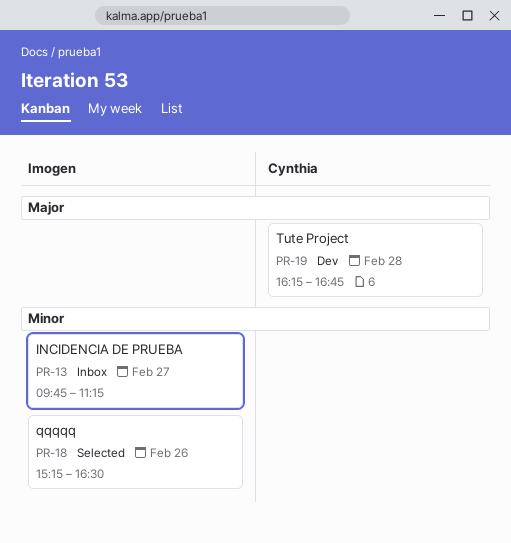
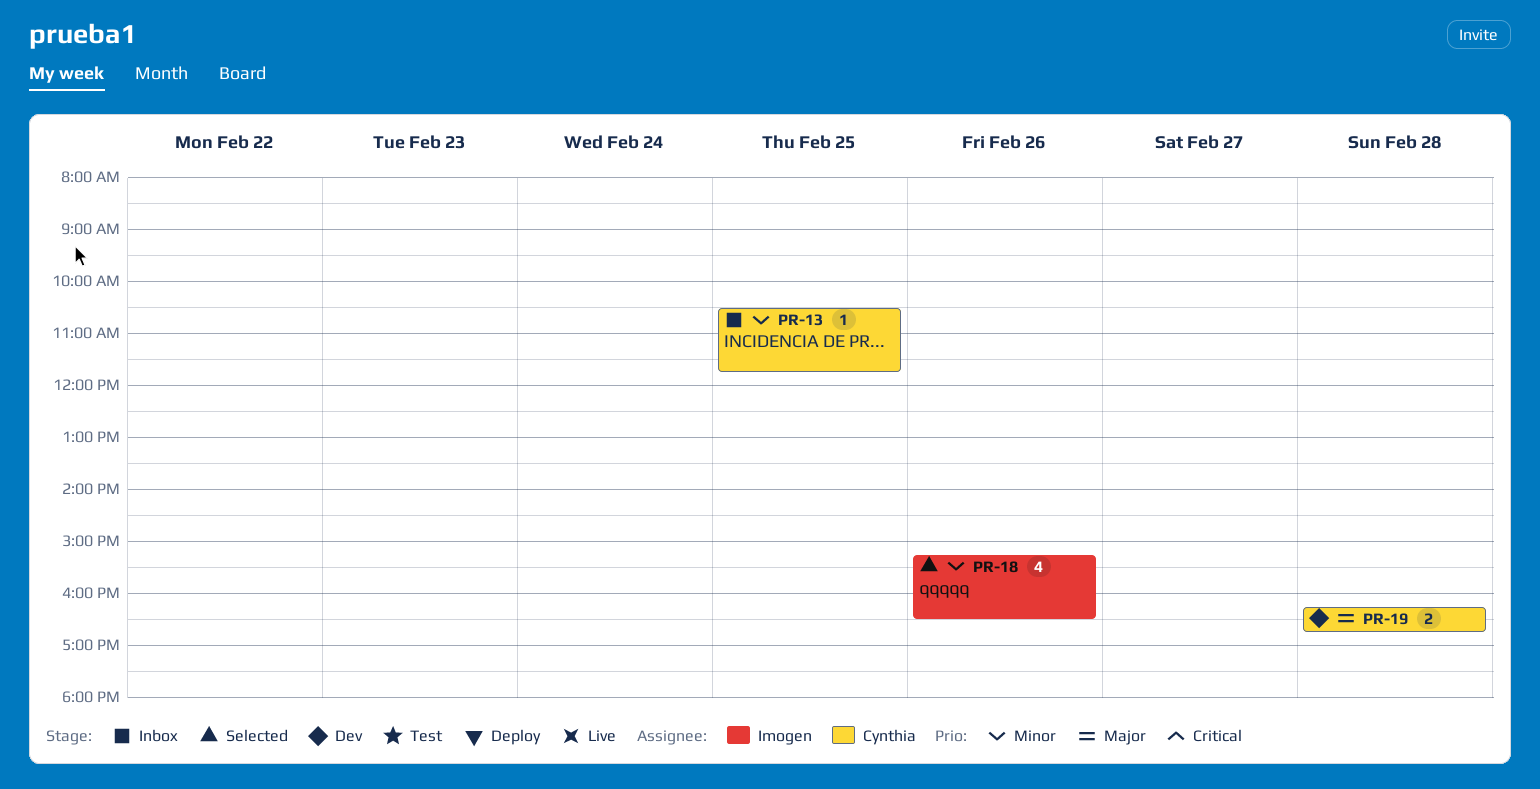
PR-13, owner: Imogen -> Cynthia
PR-13, day: Feb 27 -> Feb 25
PR-13, begins: 09:45 -> 10:30
PR-13, ends: 11:15 -> 11:45

